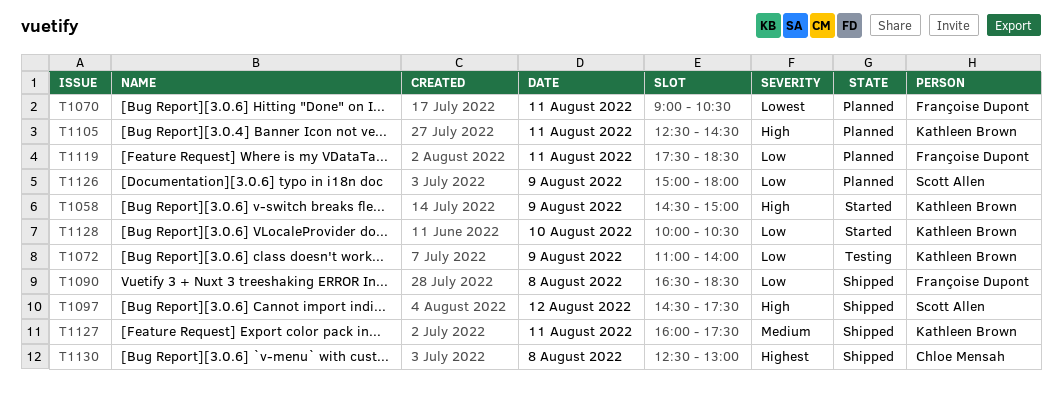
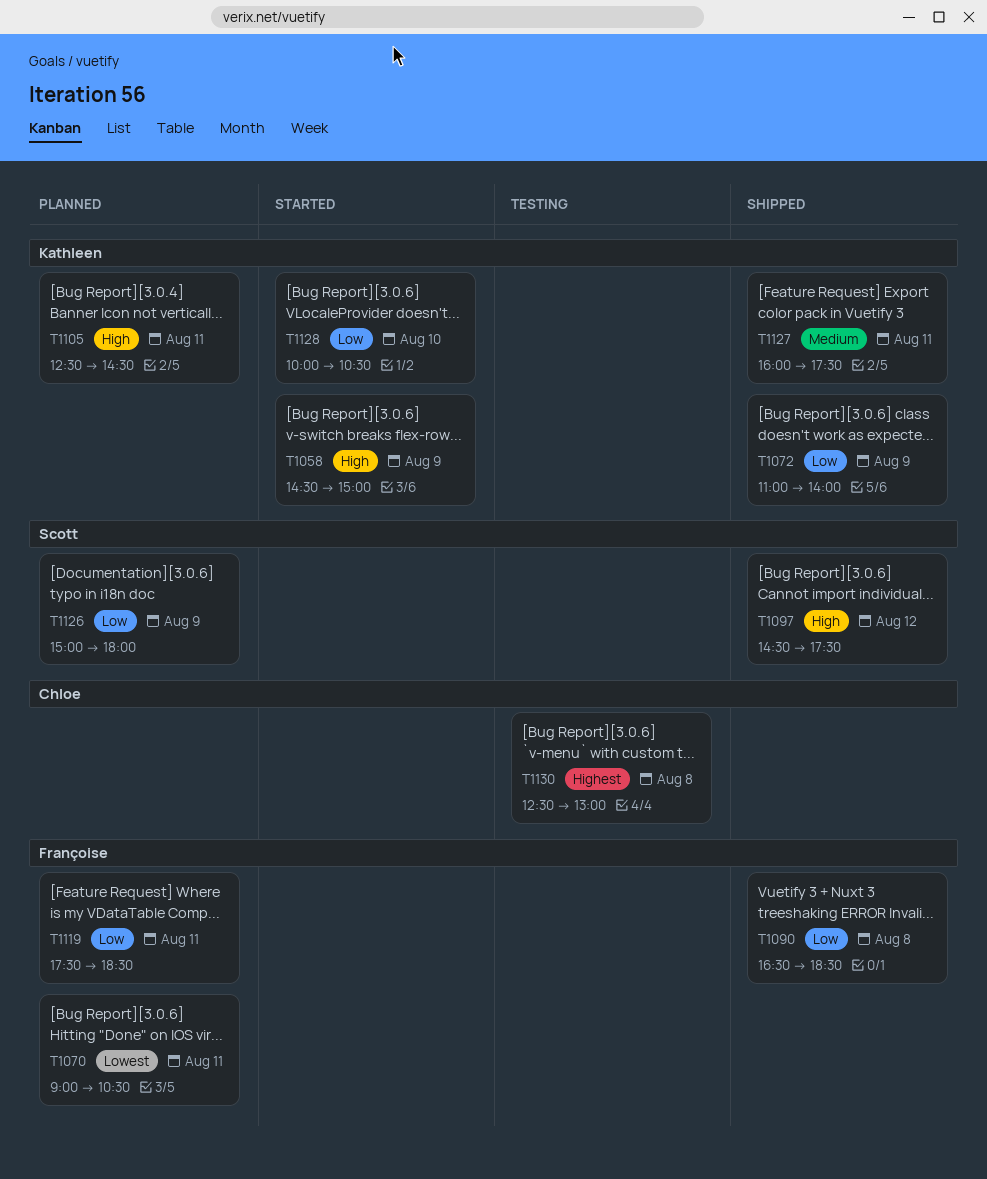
T1072, status: Testing -> Shipped
T1130, status: Shipped -> Testing

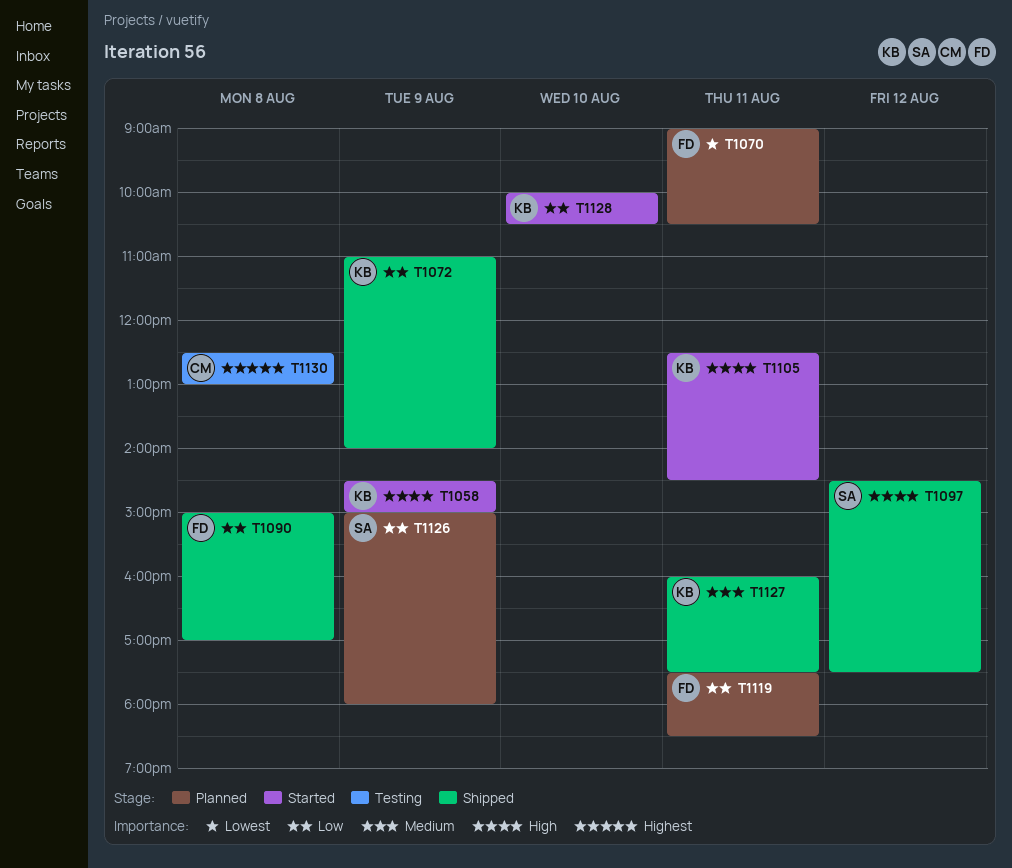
T1090, begins: 16:30 -> 15:00
T1090, ends: 18:30 -> 17:00
T1105, status: Planned -> Started

